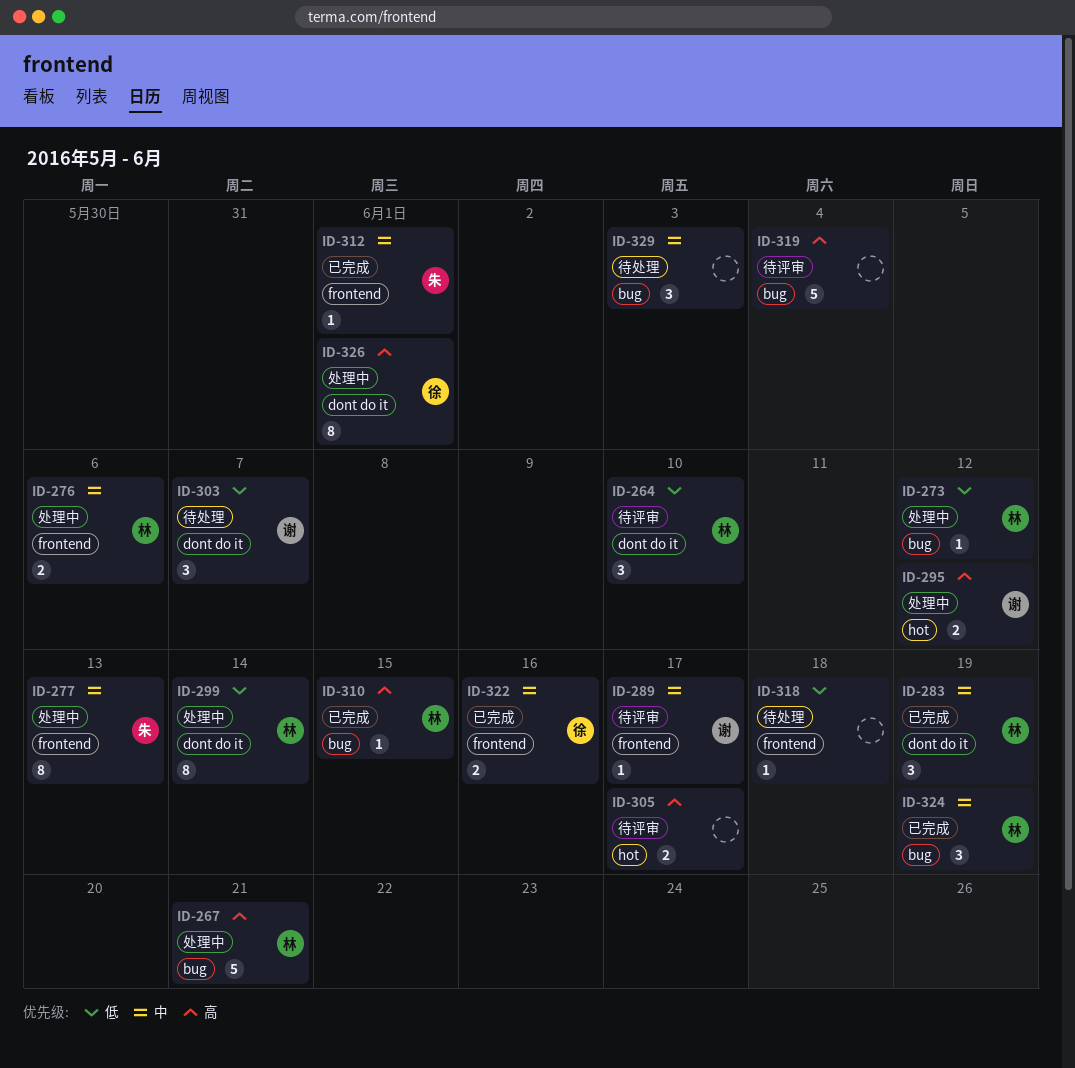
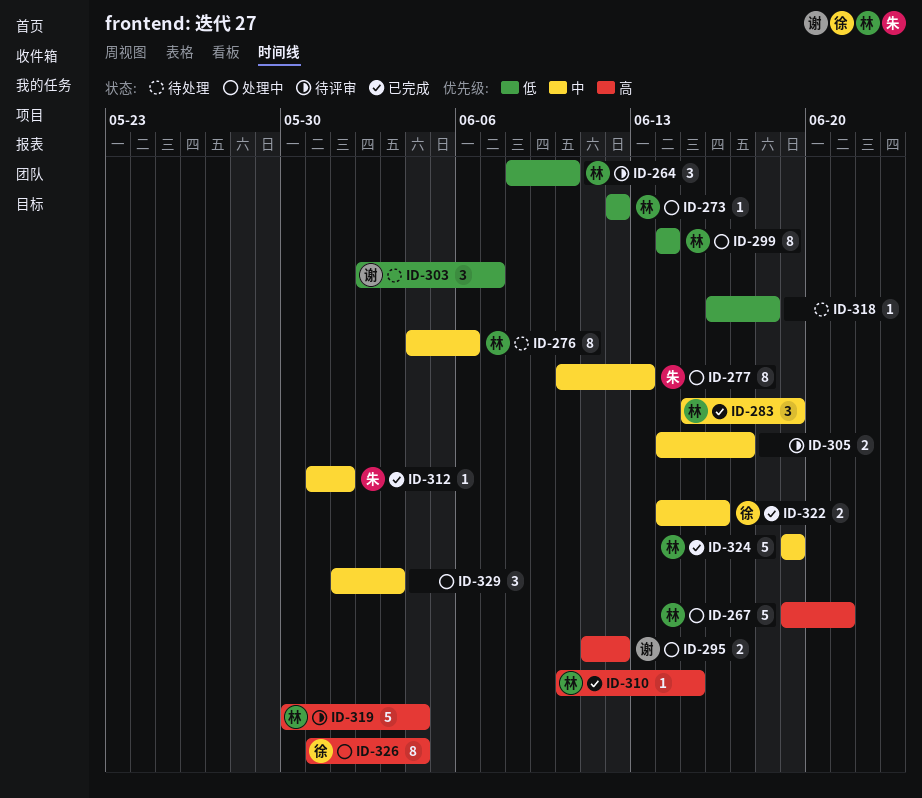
ID-276, status: 处理中 -> 待处理
ID-276, estimate: 2 -> 8
ID-289: present -> none
ID-305, priority: 高 -> 中
ID-319, owner: none -> 林
ID-324, estimate: 3 -> 5
ID-326, due: Jun 1 -> Jun 4
ID-329, status: 待处理 -> 处理中

